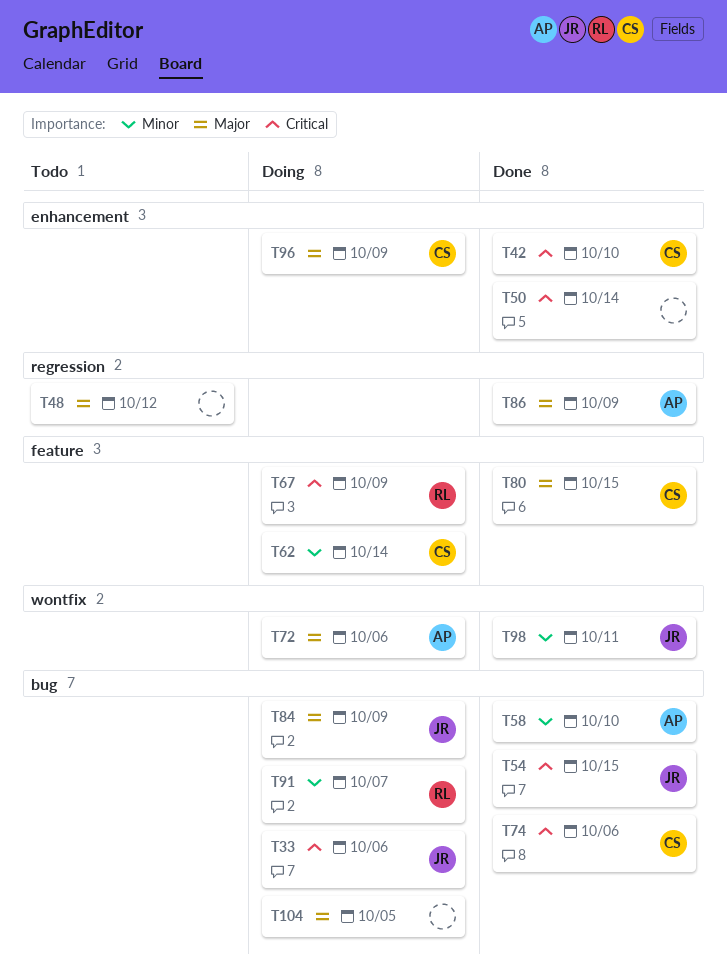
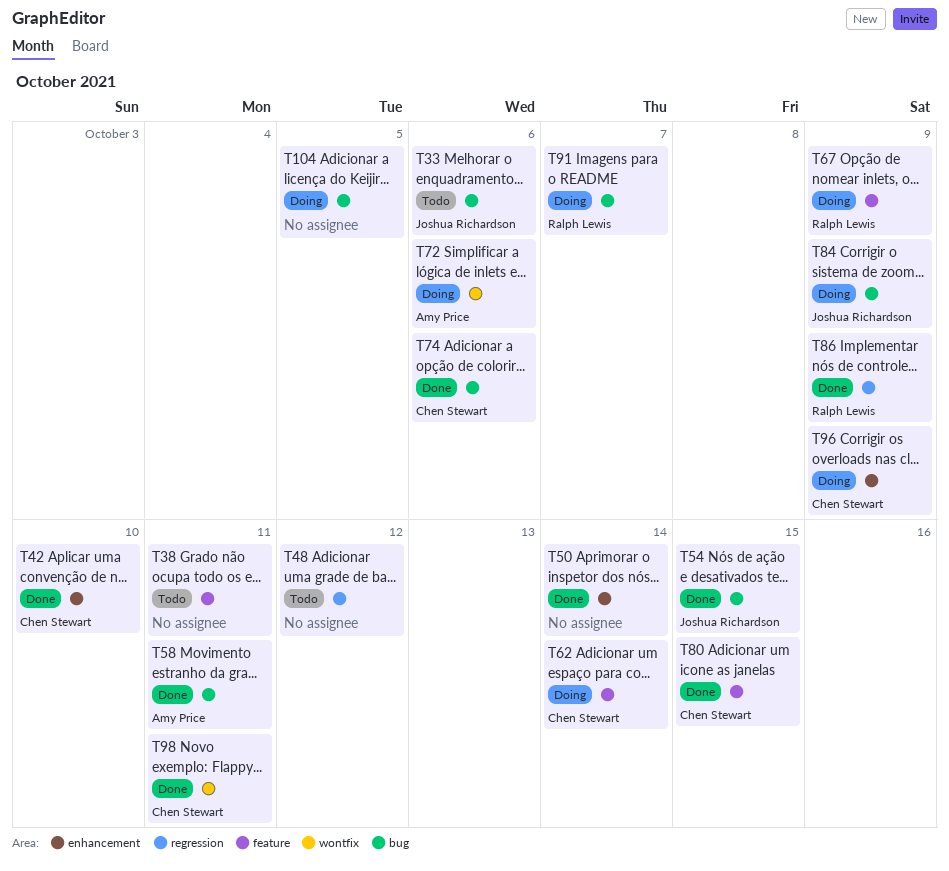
T33, status: Doing -> Todo
T38: none -> present
T58, due: Oct 10 -> Oct 11
T86, owner: Amy Price -> Ralph Lewis
T98, owner: Joshua Richardson -> Chen Stewart

